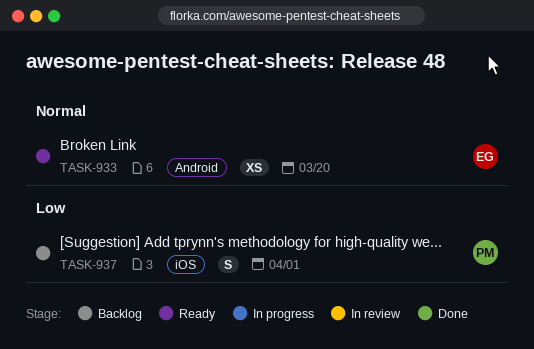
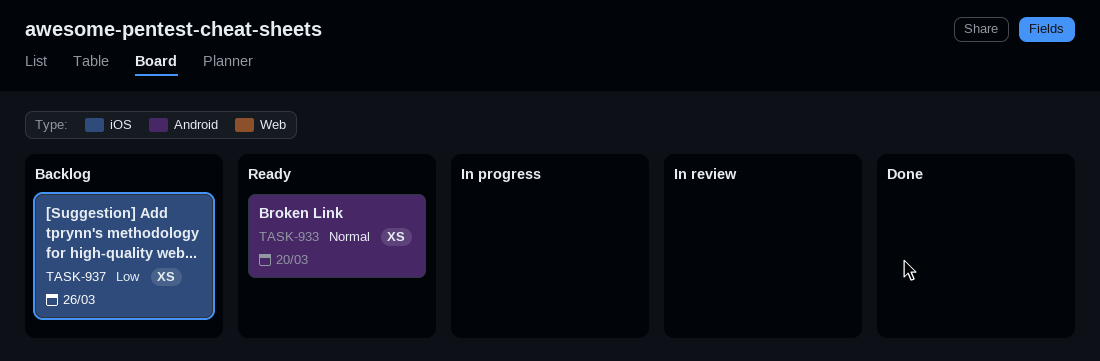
TASK-937, estimate: S -> XS
TASK-937, due: Apr 1 -> Mar 26

